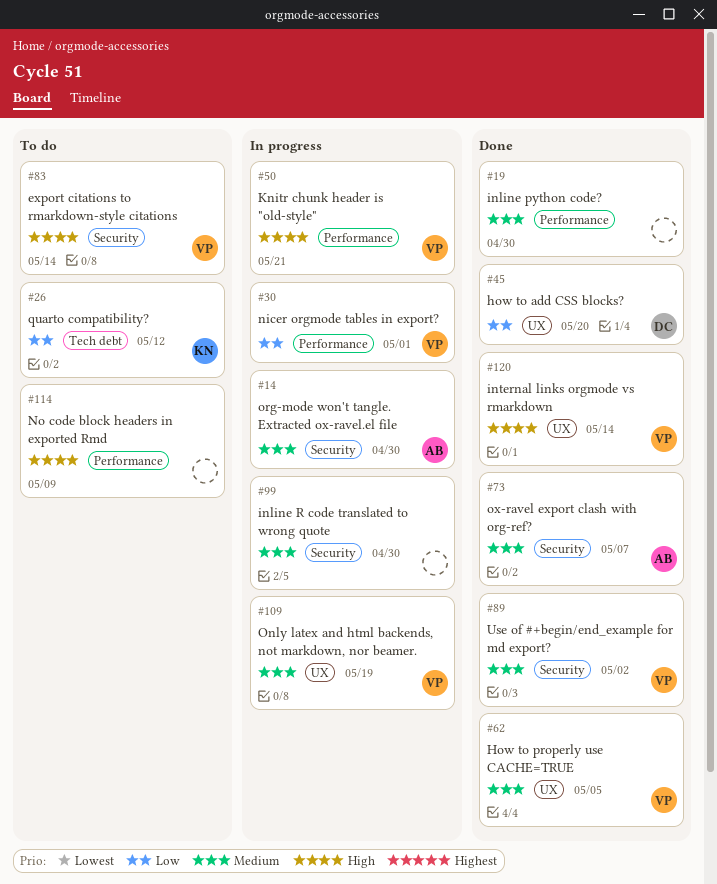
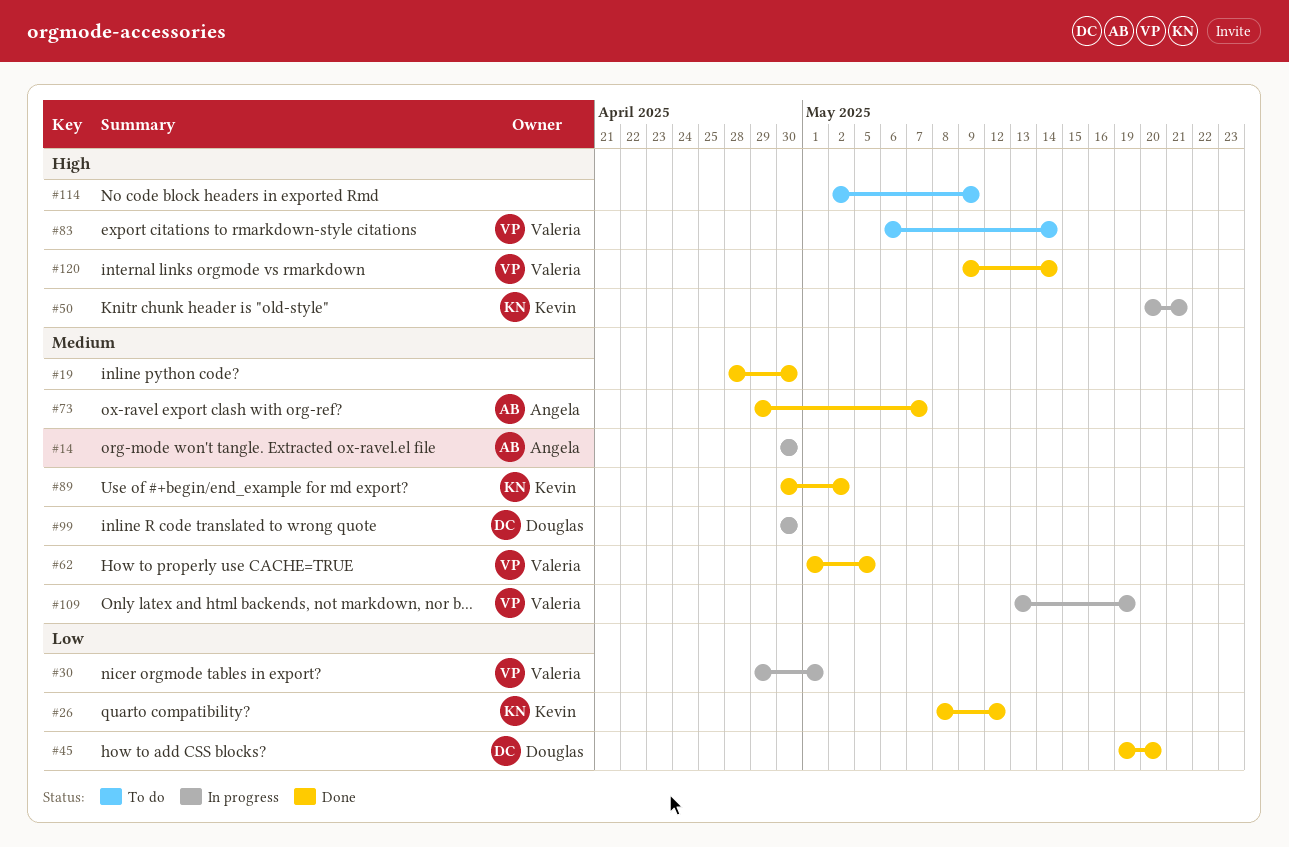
#26, status: To do -> Done
#50, owner: Valeria -> Kevin
#89, owner: Valeria -> Kevin
#99, owner: none -> Douglas

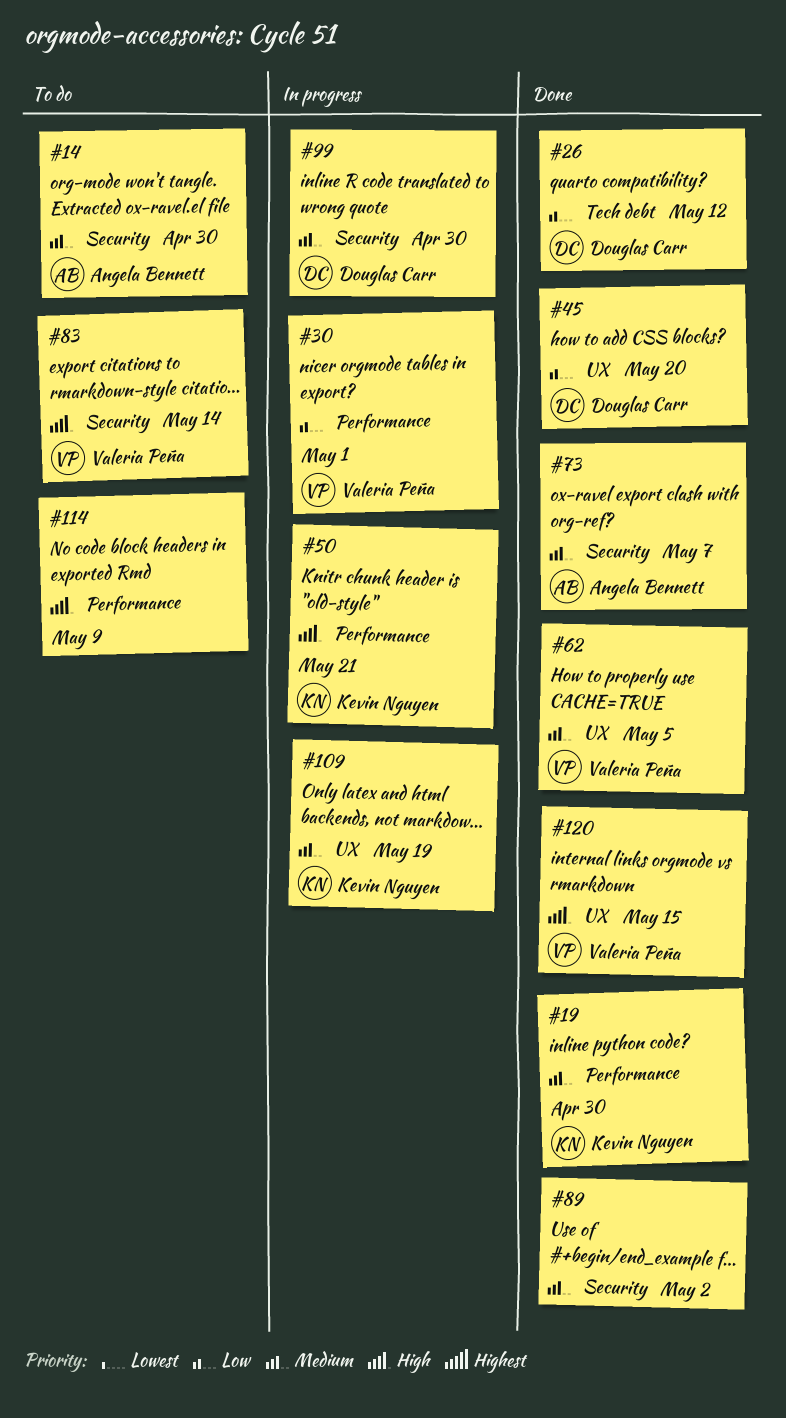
#14, status: In progress -> To do
#19, owner: none -> Kevin Nguyen
#26, owner: Kevin Nguyen -> Douglas Carr
#89, owner: Kevin Nguyen -> none
#109, owner: Valeria Peña -> Kevin Nguyen
#120, due: May 14 -> May 15

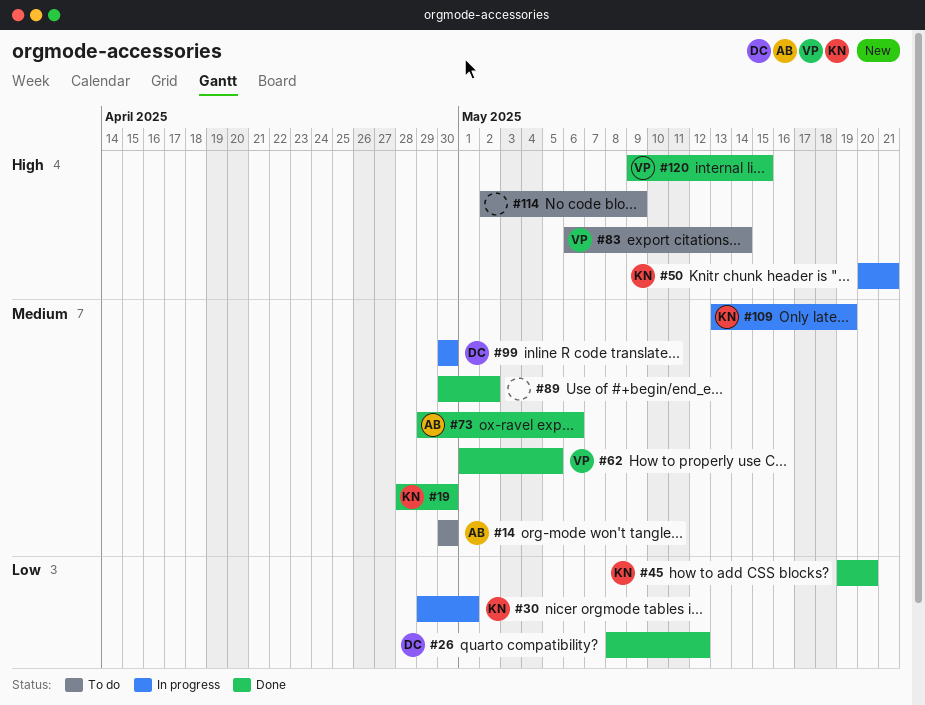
#30, owner: Valeria Peña -> Kevin Nguyen
#45, owner: Douglas Carr -> Kevin Nguyen
#73, due: May 7 -> May 6

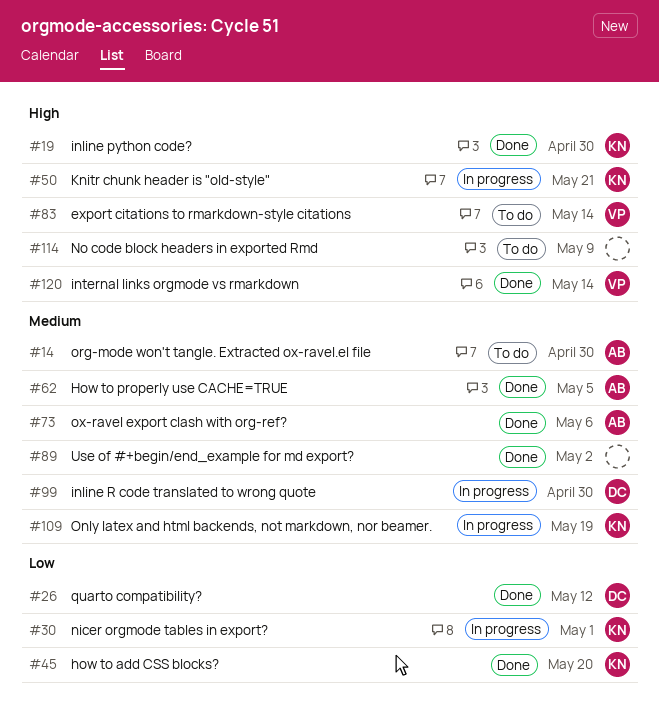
#19, priority: Medium -> High
#62, owner: VP -> AB
#120, due: May 15 -> May 14

